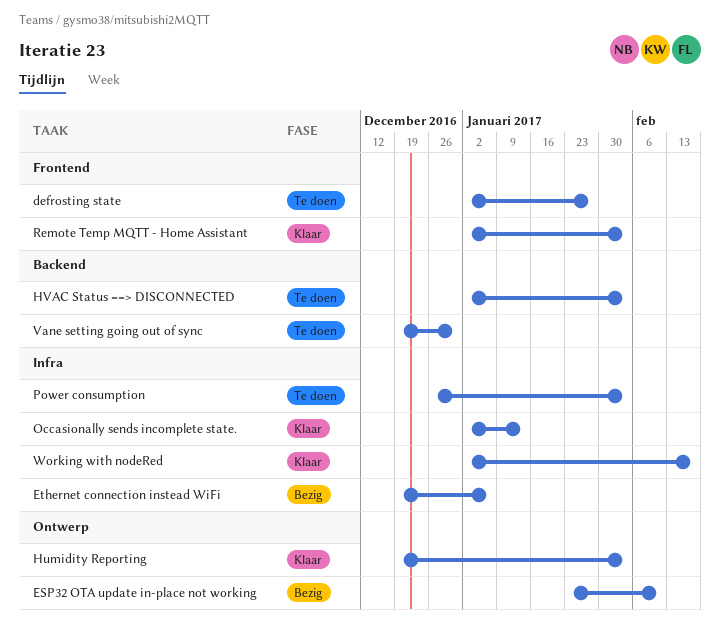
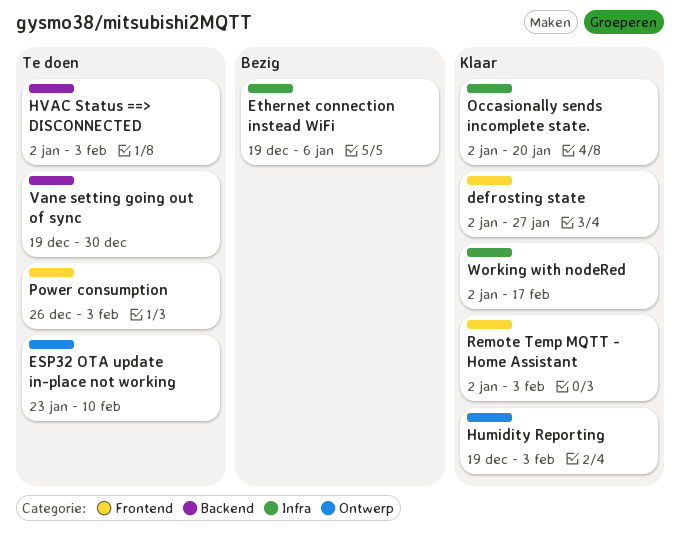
defrosting state, status: Te doen -> Klaar
ESP32 OTA update in-place not working, status: Bezig -> Te doen
Occasionally sends incomplete state., due: Jan 13 -> Jan 20
Power consumption, label: Infra -> Frontend

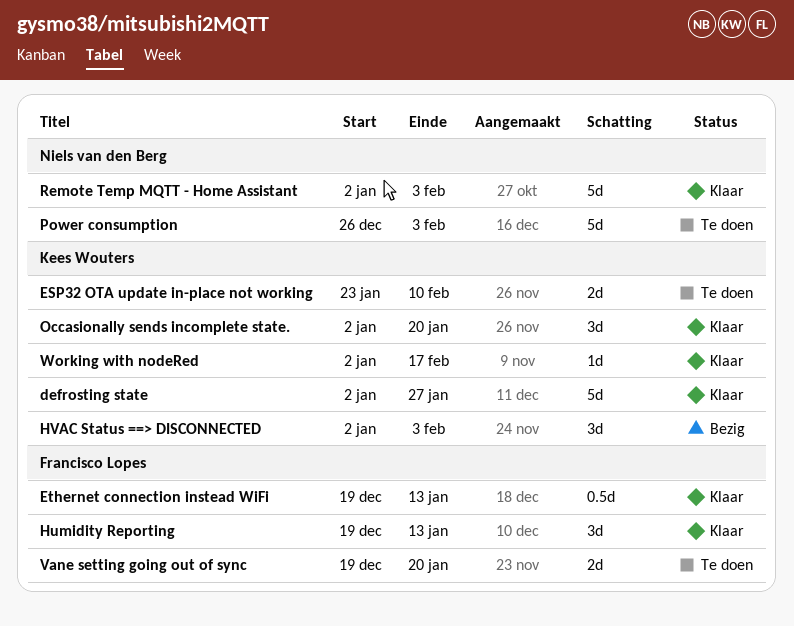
Ethernet connection instead WiFi, status: Bezig -> Klaar
Ethernet connection instead WiFi, due: Jan 6 -> Jan 13
Humidity Reporting, due: Feb 3 -> Jan 13
HVAC Status ==> DISCONNECTED, status: Te doen -> Bezig
Vane setting going out of sync, due: Dec 30 -> Jan 20

